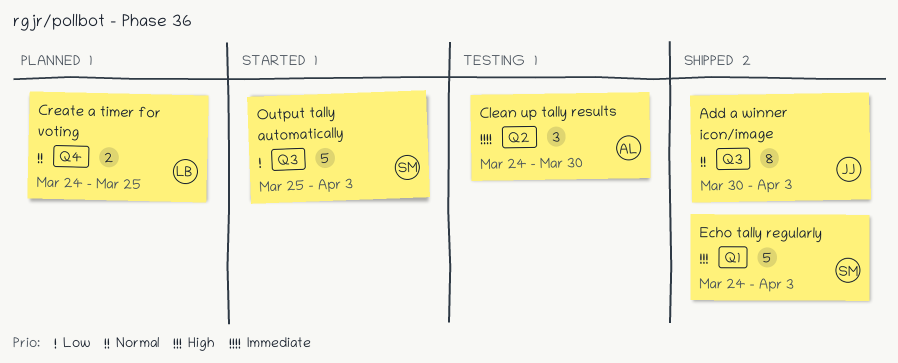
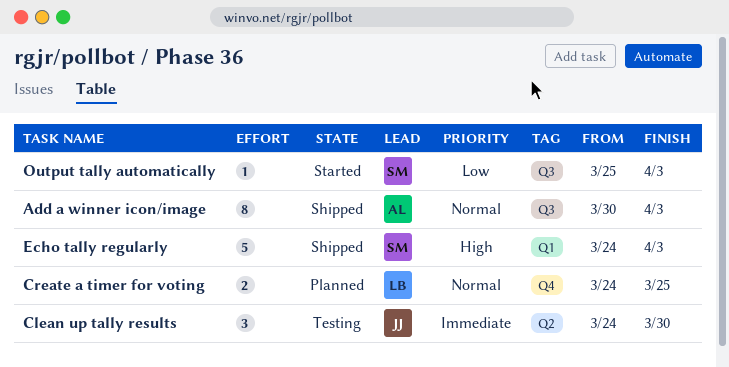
Add a winner icon/image, owner: JJ -> AL
Clean up tally results, owner: AL -> JJ
Output tally automatically, estimate: 5 -> 1

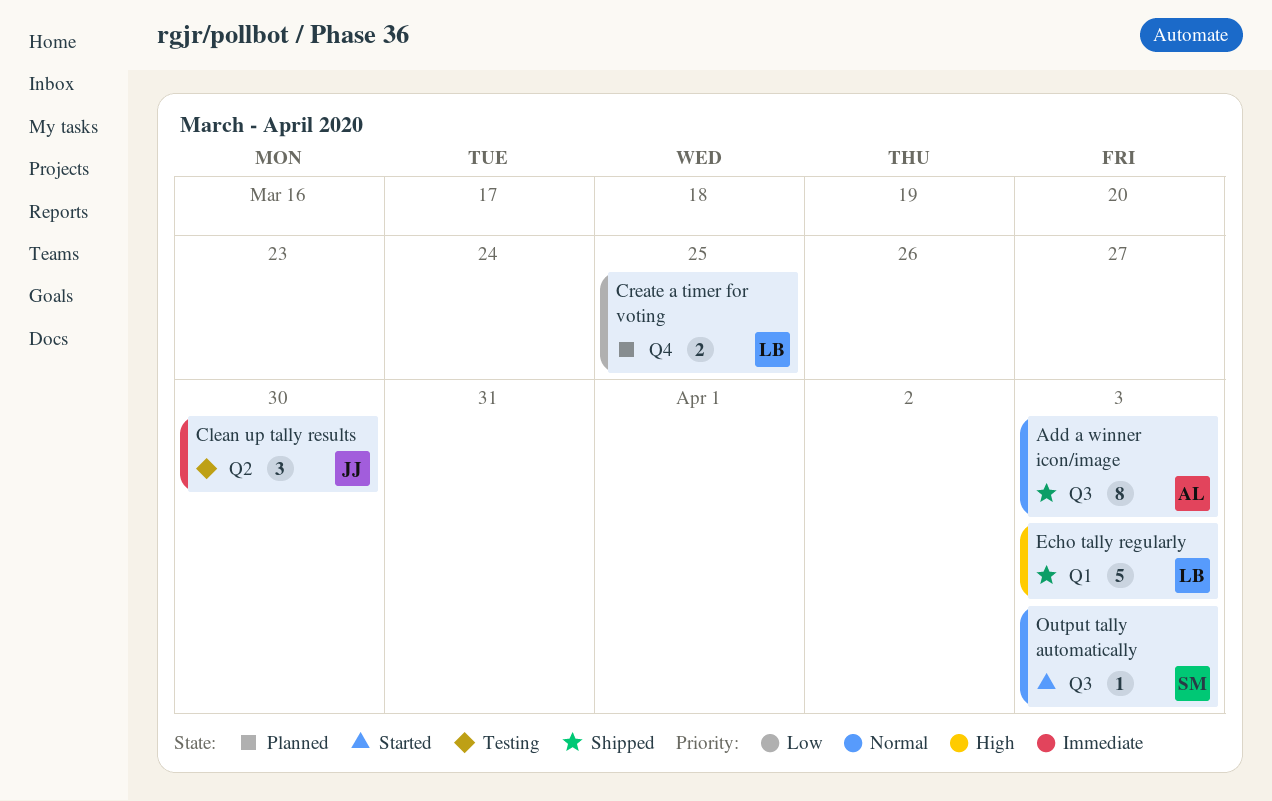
Create a timer for voting, priority: Normal -> Low
Echo tally regularly, owner: SM -> LB
Output tally automatically, priority: Low -> Normal

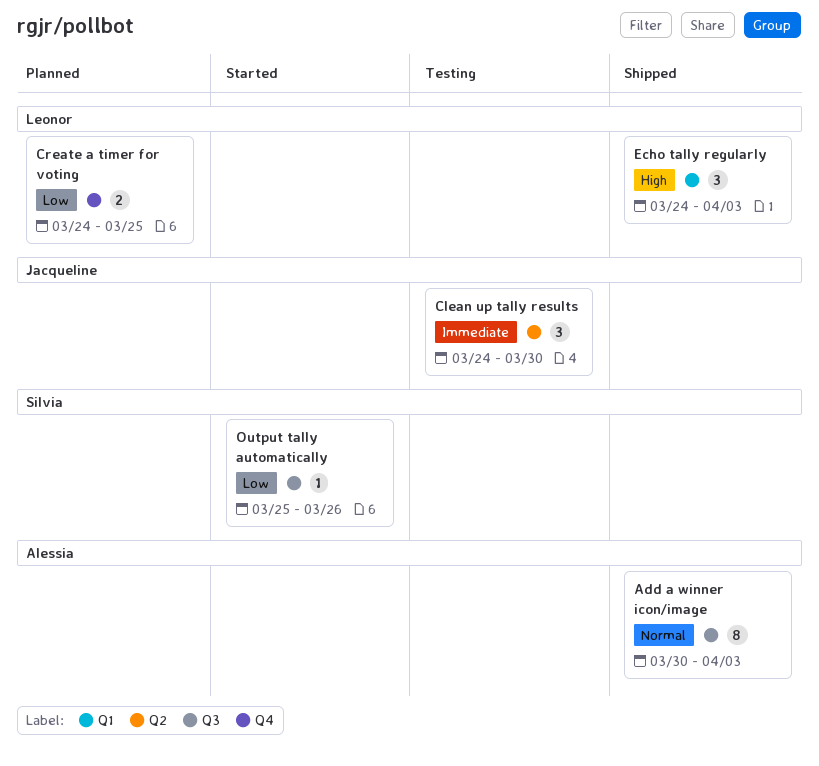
Echo tally regularly, estimate: 5 -> 3
Output tally automatically, priority: Normal -> Low
Output tally automatically, due: Apr 3 -> Mar 26

